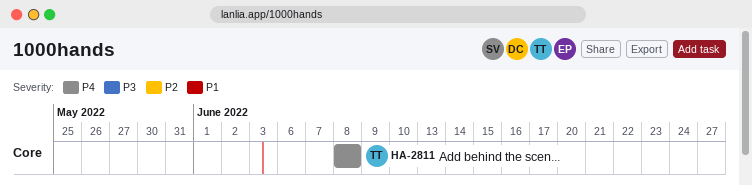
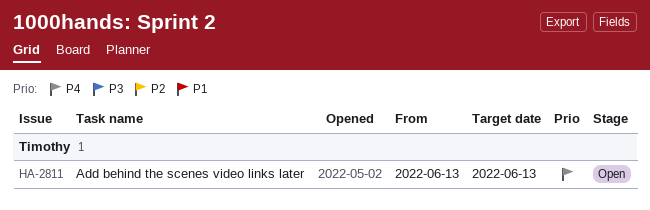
HA-2811, start: Jun 8 -> Jun 13
HA-2811, due: Jun 8 -> Jun 13

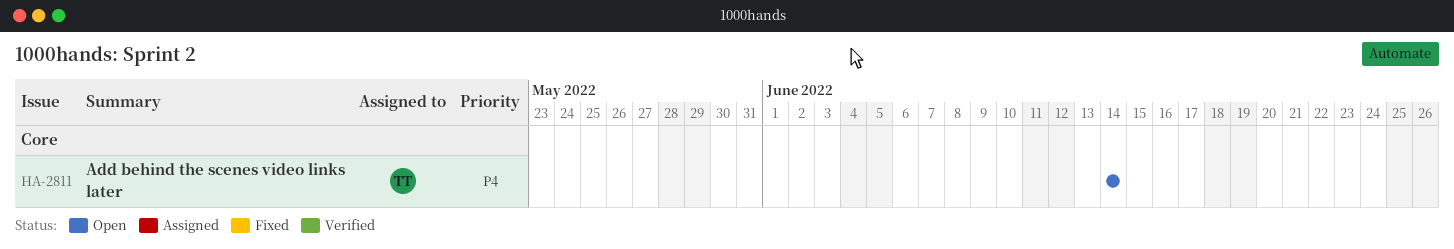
HA-2811, start: Jun 13 -> Jun 14
HA-2811, due: Jun 13 -> Jun 14

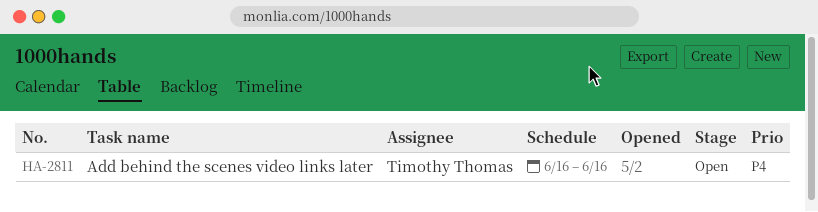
HA-2811, start: Jun 14 -> Jun 16
HA-2811, due: Jun 14 -> Jun 16

